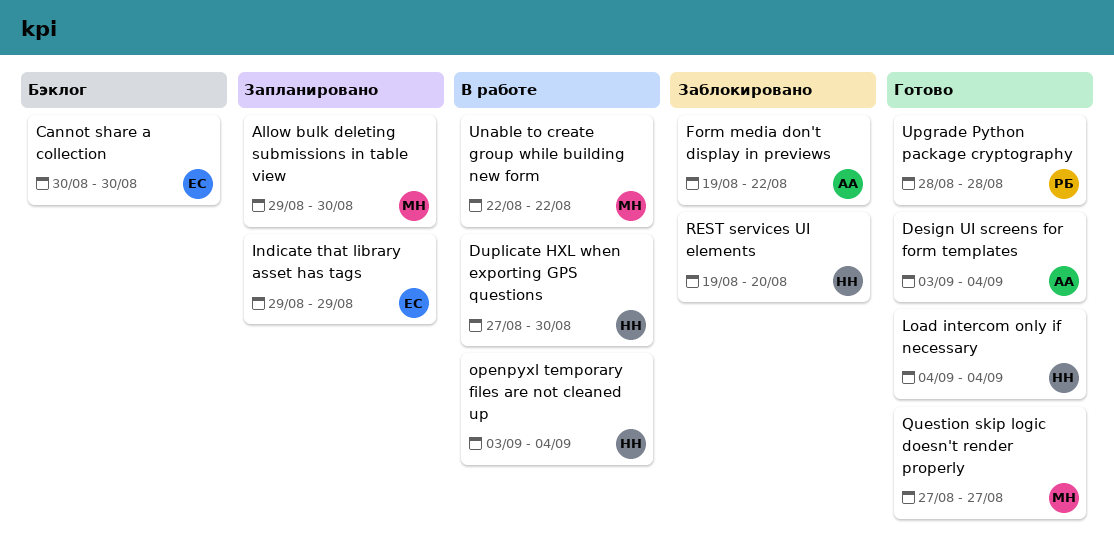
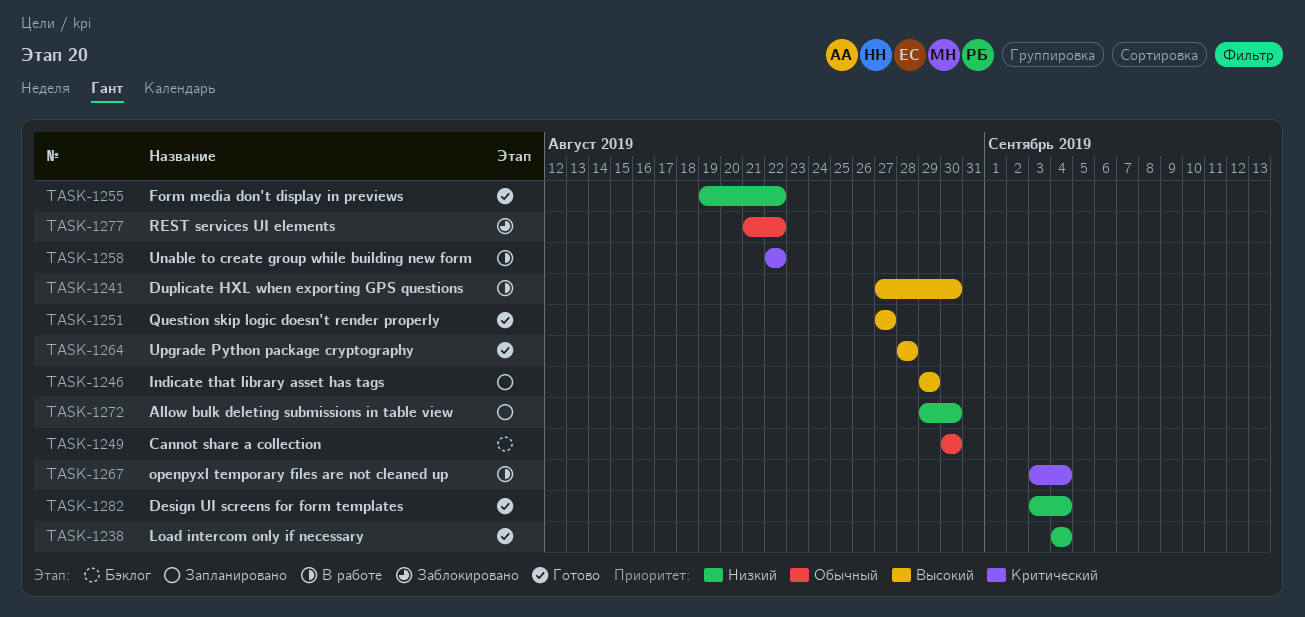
Form media don't display in previews, status: Заблокировано -> Готово
REST services UI elements, start: Aug 19 -> Aug 21
REST services UI elements, due: Aug 20 -> Aug 22

